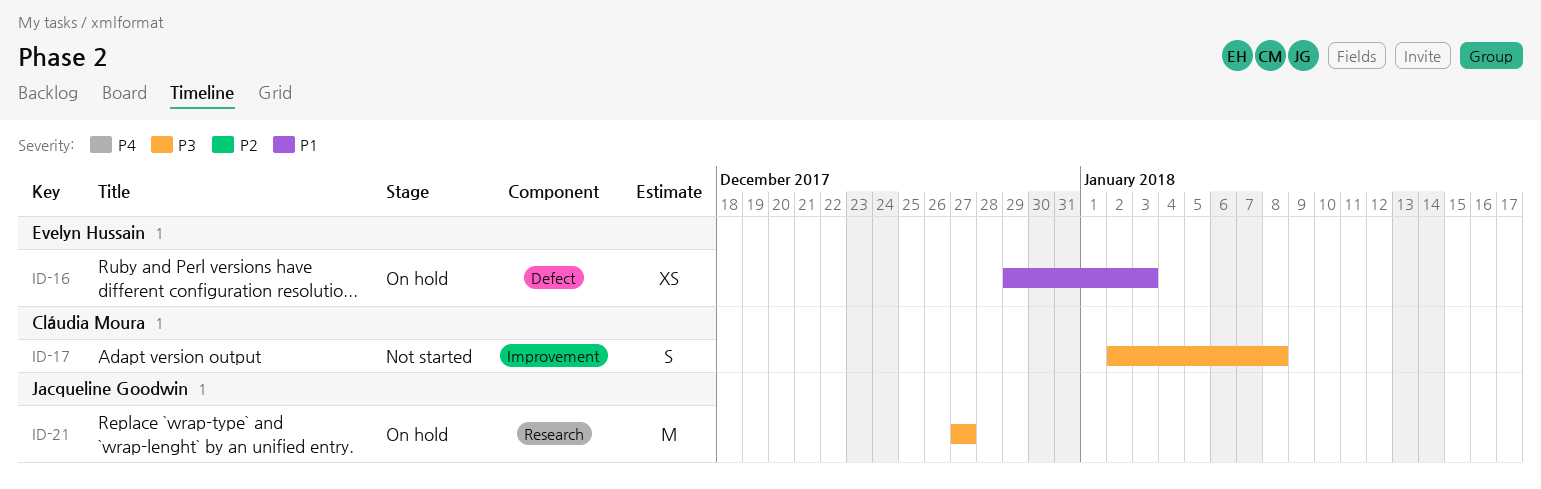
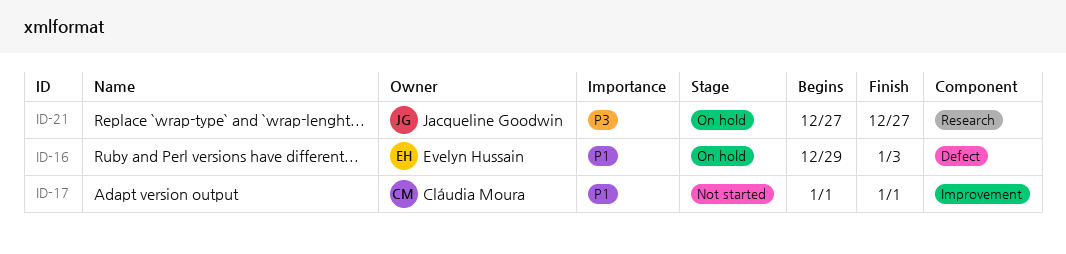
ID-17, priority: P3 -> P1
ID-17, start: Jan 2 -> Jan 1
ID-17, due: Jan 8 -> Jan 1

